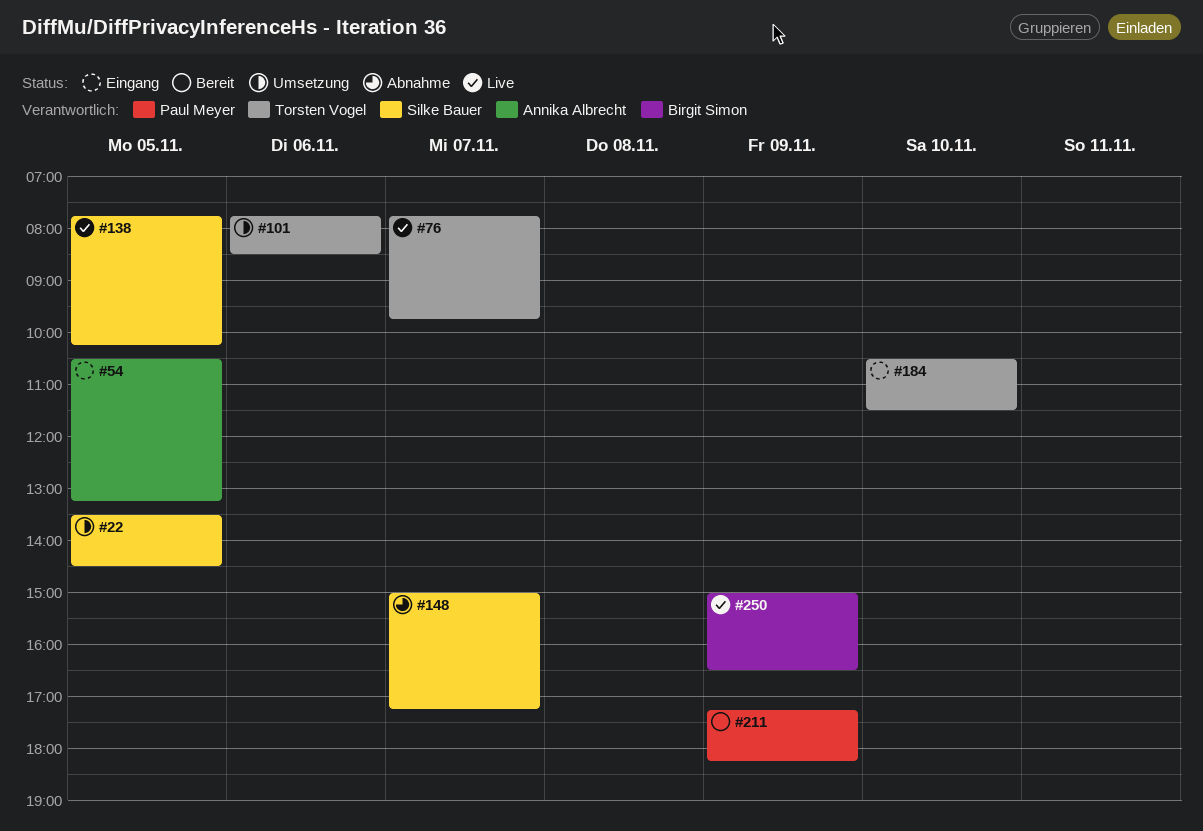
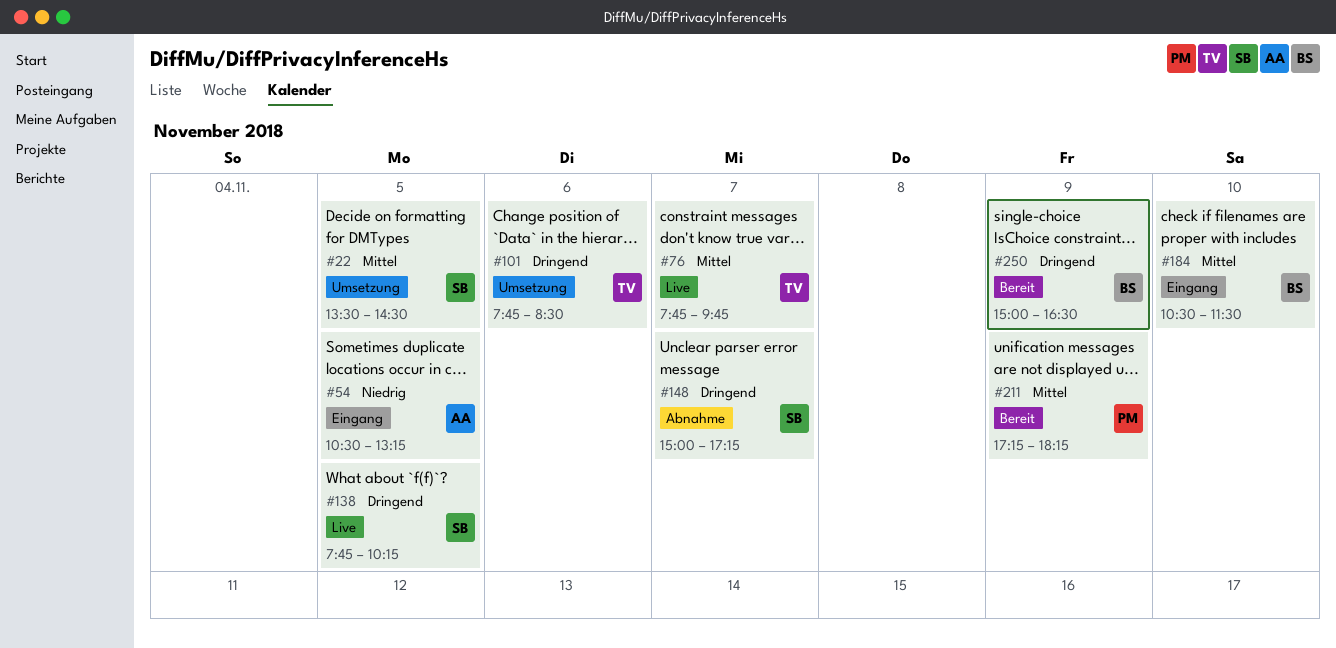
#184, owner: Torsten Vogel -> Birgit Simon
#250, status: Live -> Bereit

